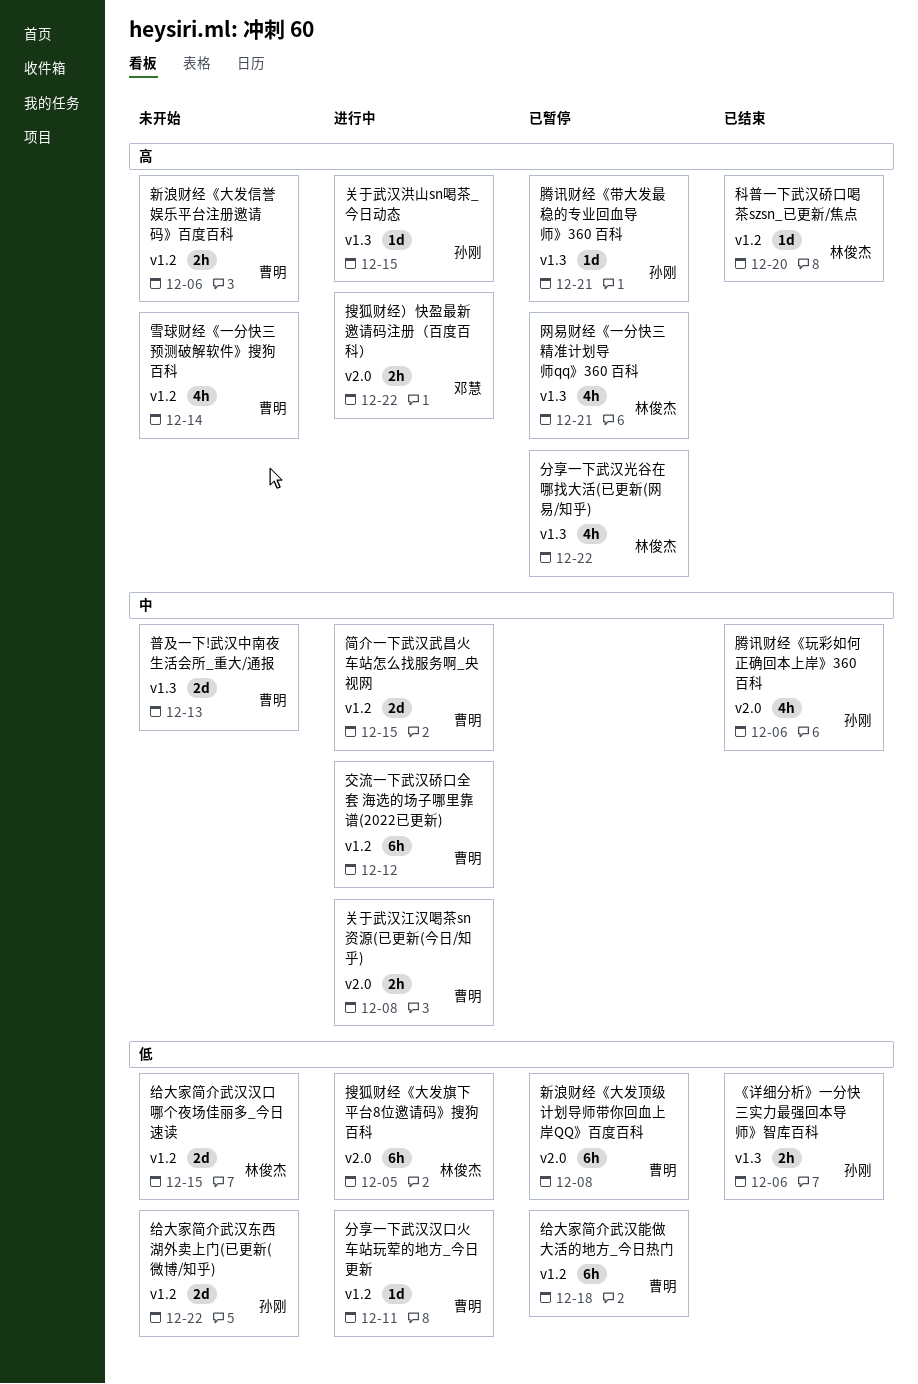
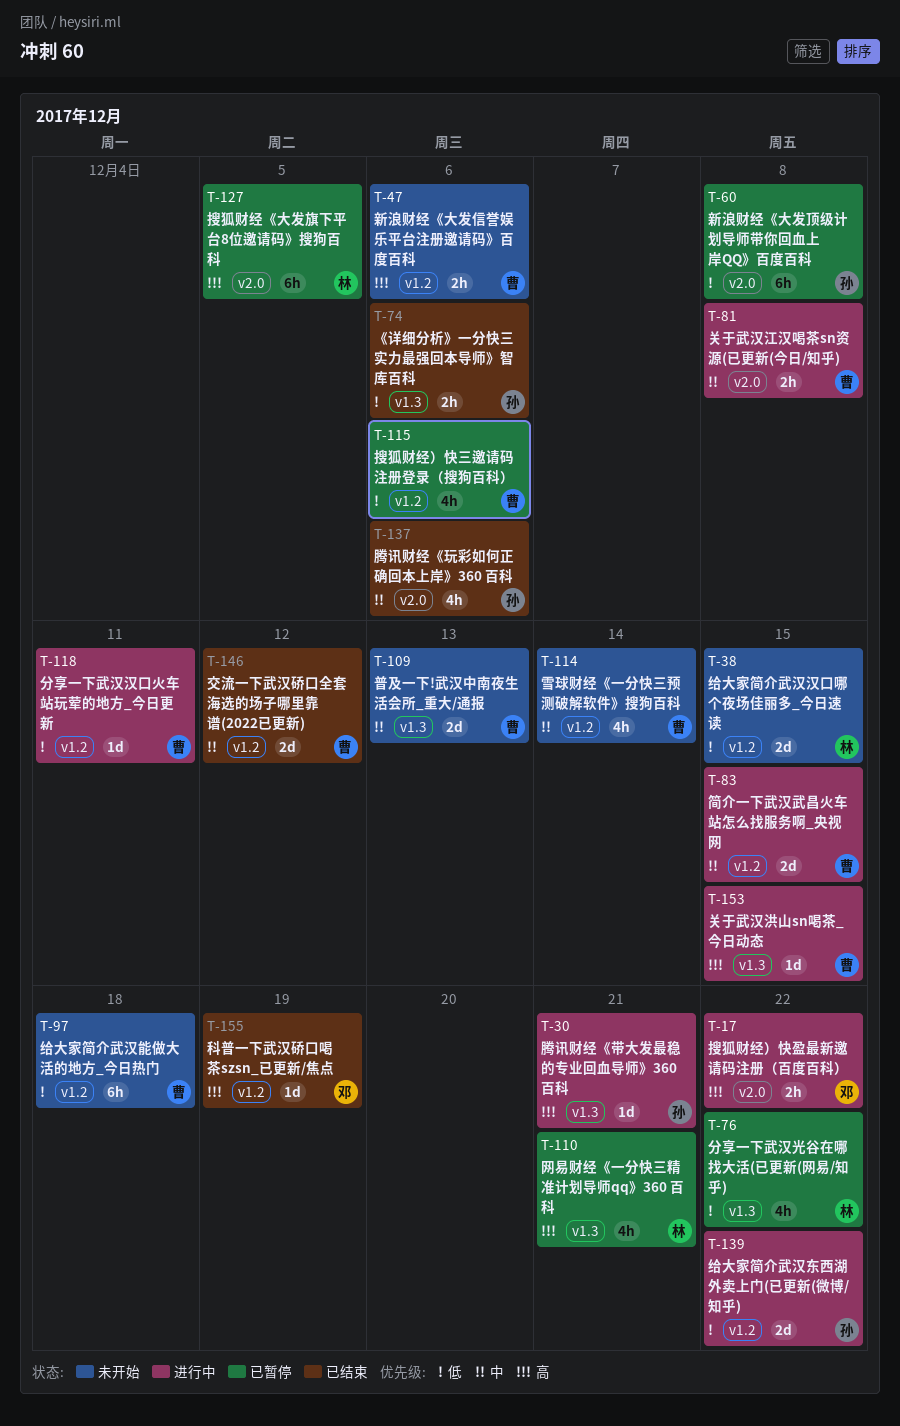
交流一下武汉硚口全套 海选的场子哪里靠谱(2022已更新), status: 进行中 -> 已结束
交流一下武汉硚口全套 海选的场子哪里靠谱(2022已更新), estimate: 6h -> 2d
关于武汉洪山sn喝茶_今日动态, owner: 孙刚 -> 曹明
分享一下武汉光谷在哪找大活(已更新(网易/知乎), priority: 高 -> 低
搜狐财经《大发旗下平台8位邀请码》搜狗百科, status: 进行中 -> 已暂停
搜狐财经《大发旗下平台8位邀请码》搜狗百科, priority: 低 -> 高
搜狐财经）快三邀请码注册登录（搜狗百科）: none -> present
新浪财经《大发顶级计划导师带你回血上岸QQ》百度百科, owner: 曹明 -> 孙刚
科普一下武汉硚口喝茶szsn_已更新/焦点, owner: 林俊杰 -> 邓慧
科普一下武汉硚口喝茶szsn_已更新/焦点, due: Dec 20 -> Dec 19
给大家简介武汉东西湖外卖上门(已更新(微博/知乎), status: 未开始 -> 进行中
给大家简介武汉能做大活的地方_今日热门, status: 已暂停 -> 未开始
腾讯财经《带大发最稳的专业回血导师》360 百科, status: 已暂停 -> 进行中
雪球财经《一分快三预测破解软件》搜狗百科, priority: 高 -> 中

